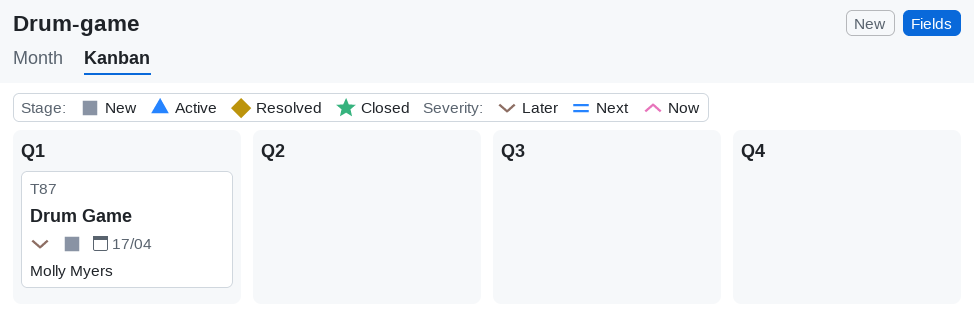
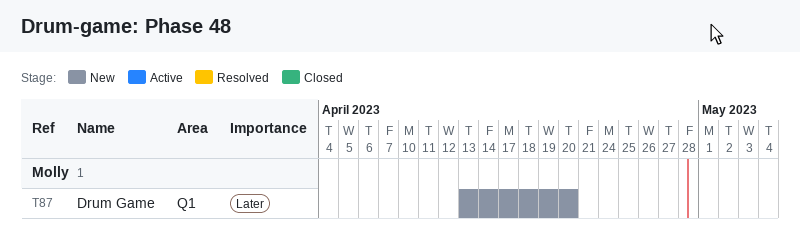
T87, due: Apr 17 -> Apr 20

